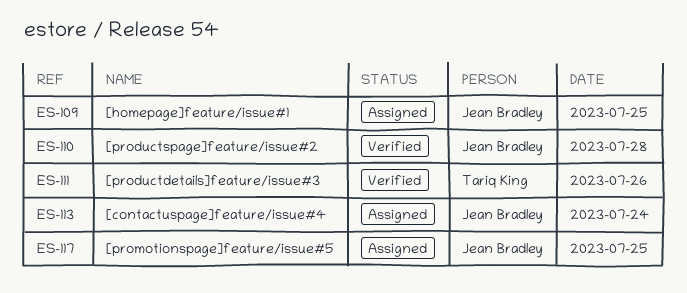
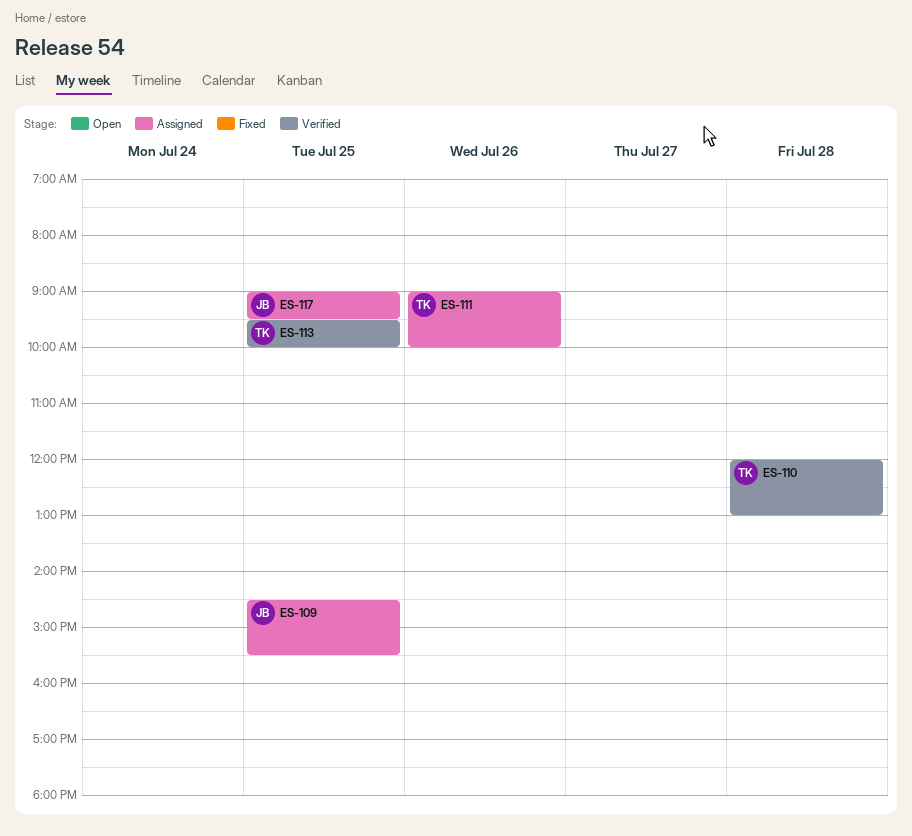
ES-110, owner: Jean Bradley -> Tariq King
ES-111, status: Verified -> Assigned
ES-113, status: Assigned -> Verified
ES-113, owner: Jean Bradley -> Tariq King
ES-113, day: Jul 24 -> Jul 25

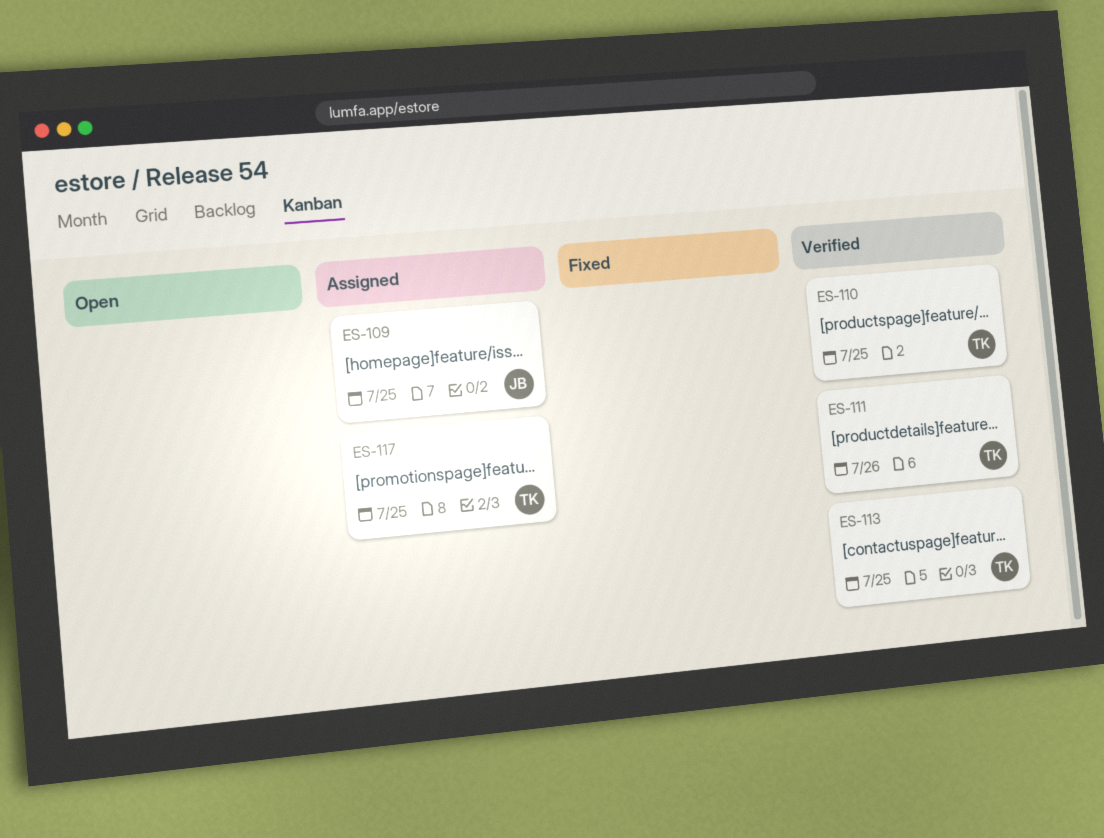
ES-110, day: Jul 28 -> Jul 25
ES-111, status: Assigned -> Verified
ES-117, owner: JB -> TK

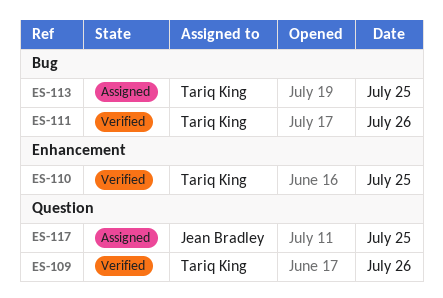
ES-109, status: Assigned -> Verified
ES-109, owner: Jean Bradley -> Tariq King
ES-109, day: Jul 25 -> Jul 26
ES-113, status: Verified -> Assigned
ES-117, owner: Tariq King -> Jean Bradley

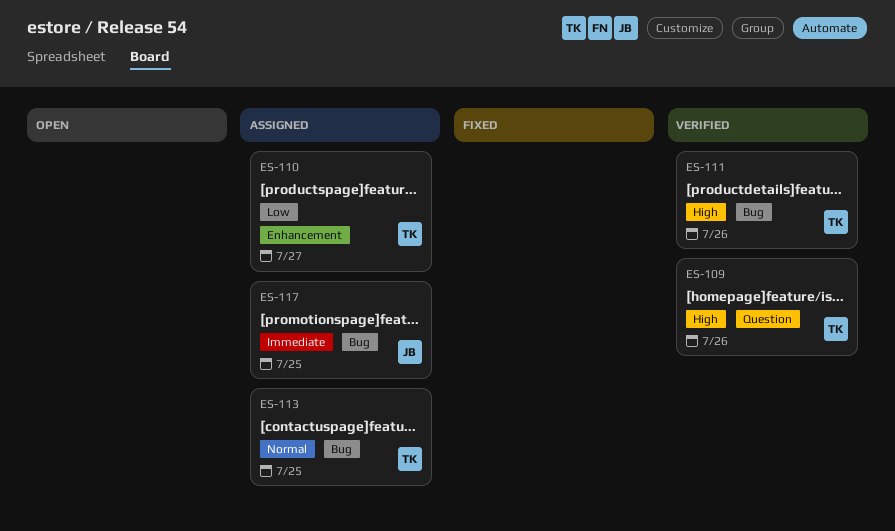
ES-110, status: Verified -> Assigned
ES-110, day: Jul 25 -> Jul 27
ES-117, label: Question -> Bug

